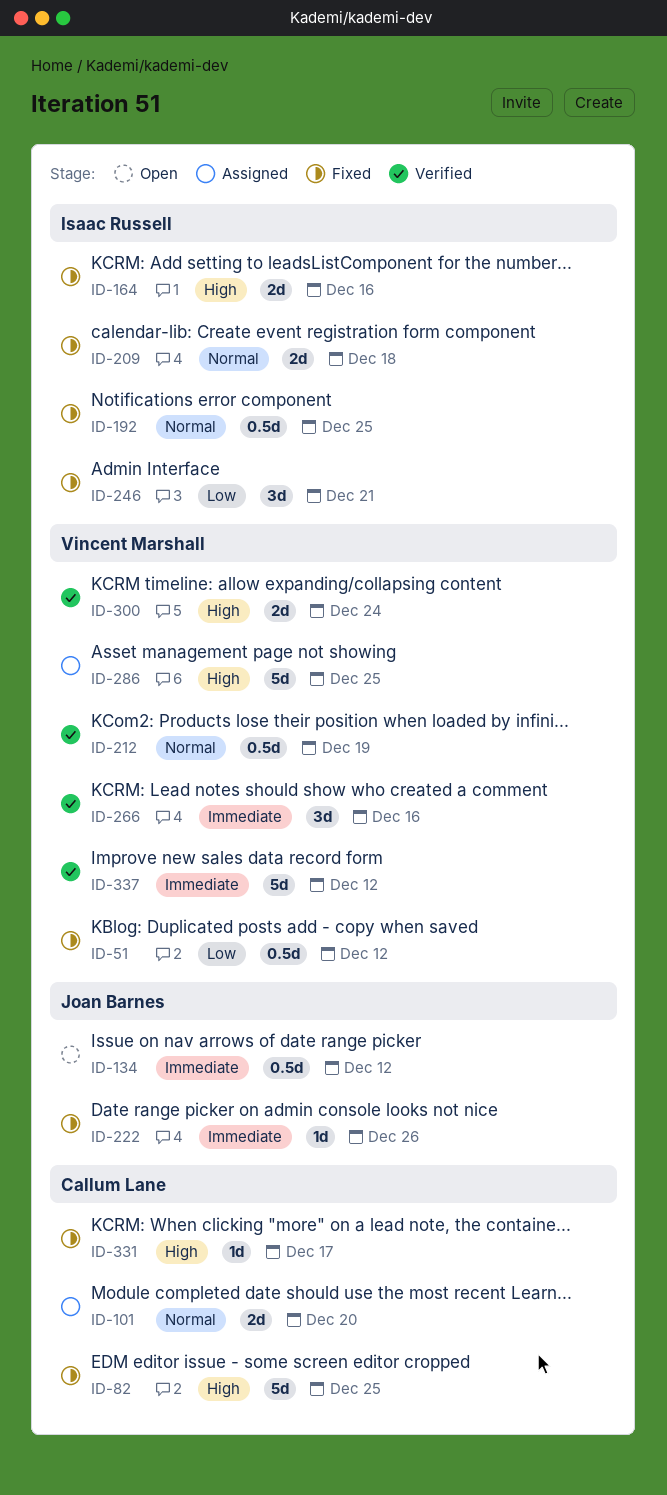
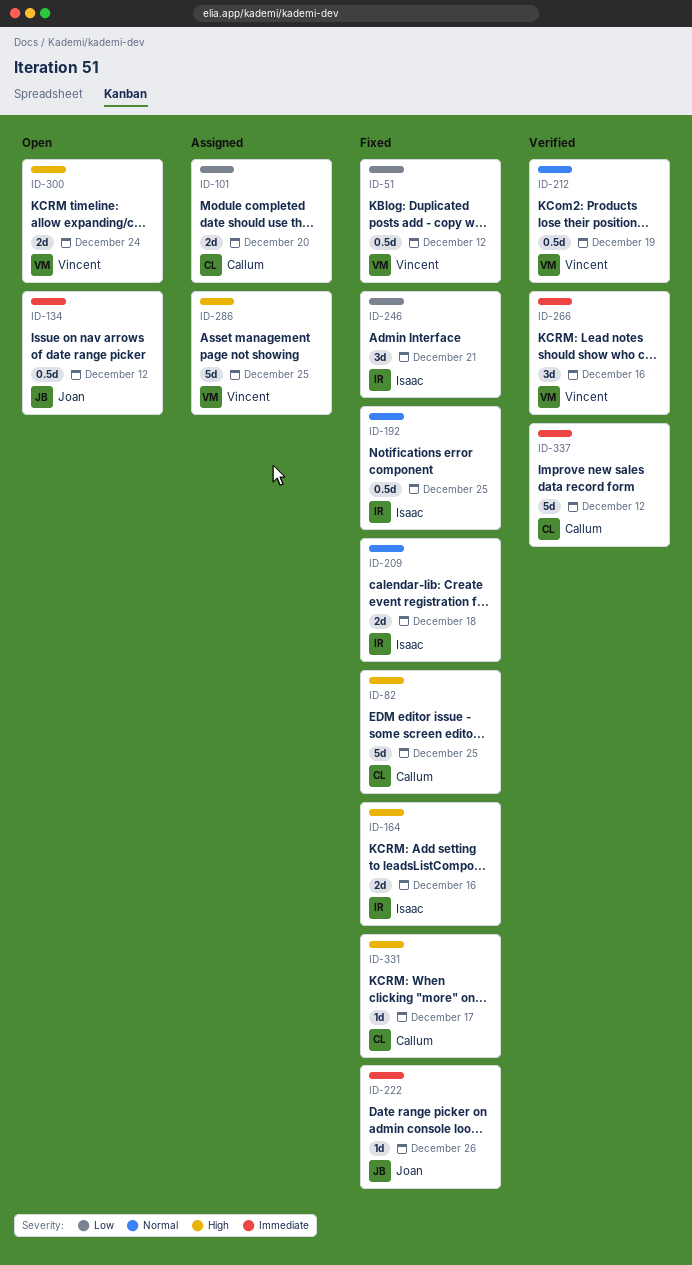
ID-101, priority: Normal -> Low
ID-300, status: Verified -> Open
ID-337, owner: Vincent Marshall -> Callum Lane

